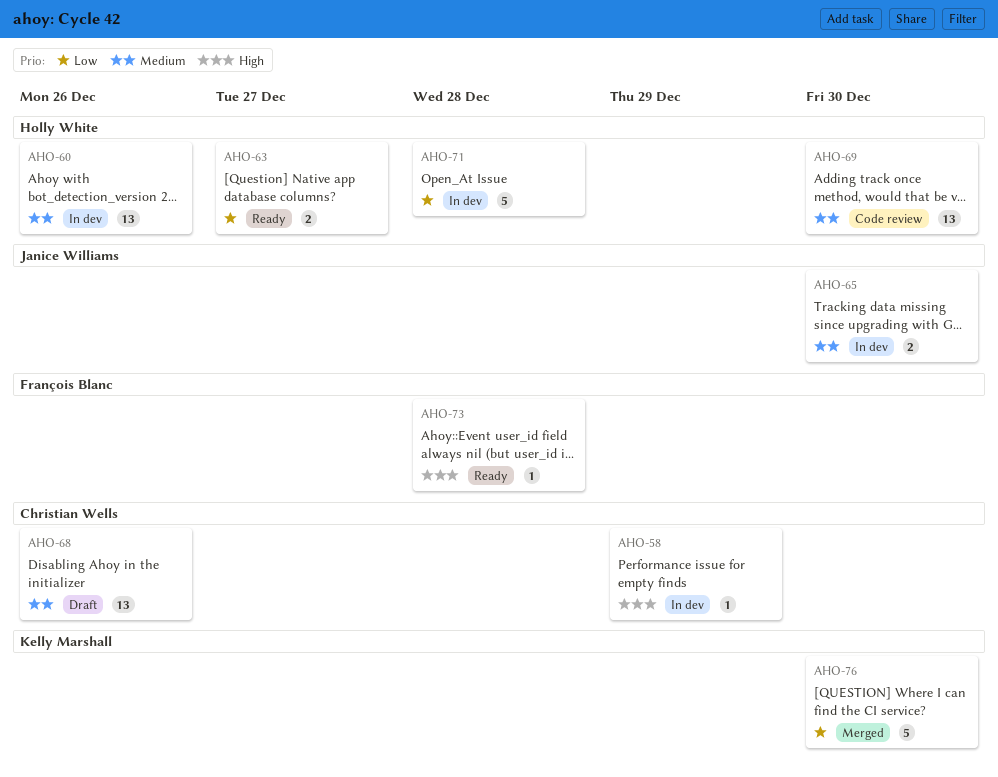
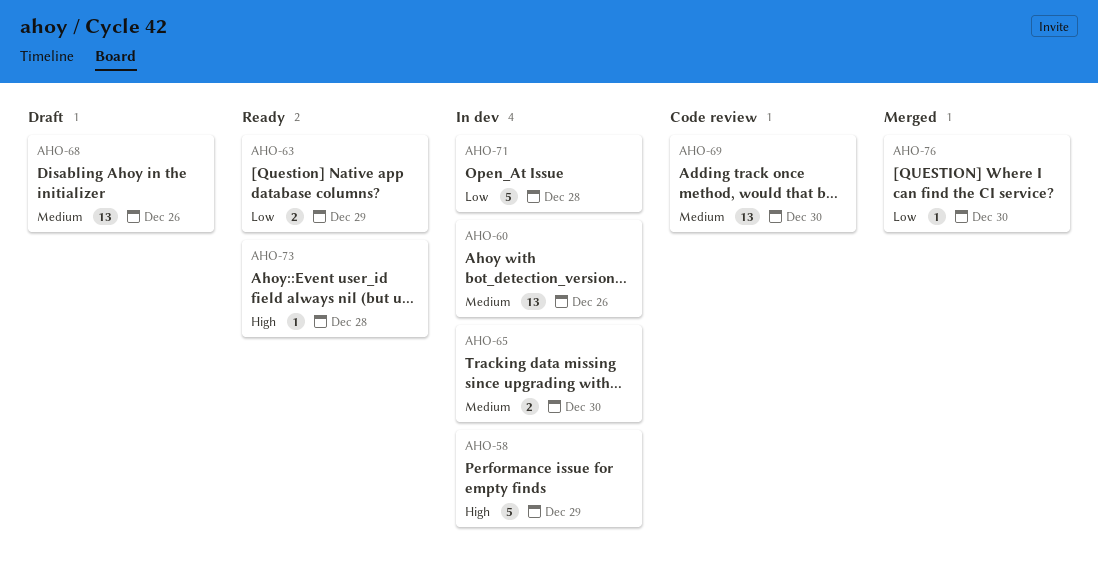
AHO-58, estimate: 1 -> 5
AHO-63, due: Dec 27 -> Dec 29
AHO-76, estimate: 5 -> 1

